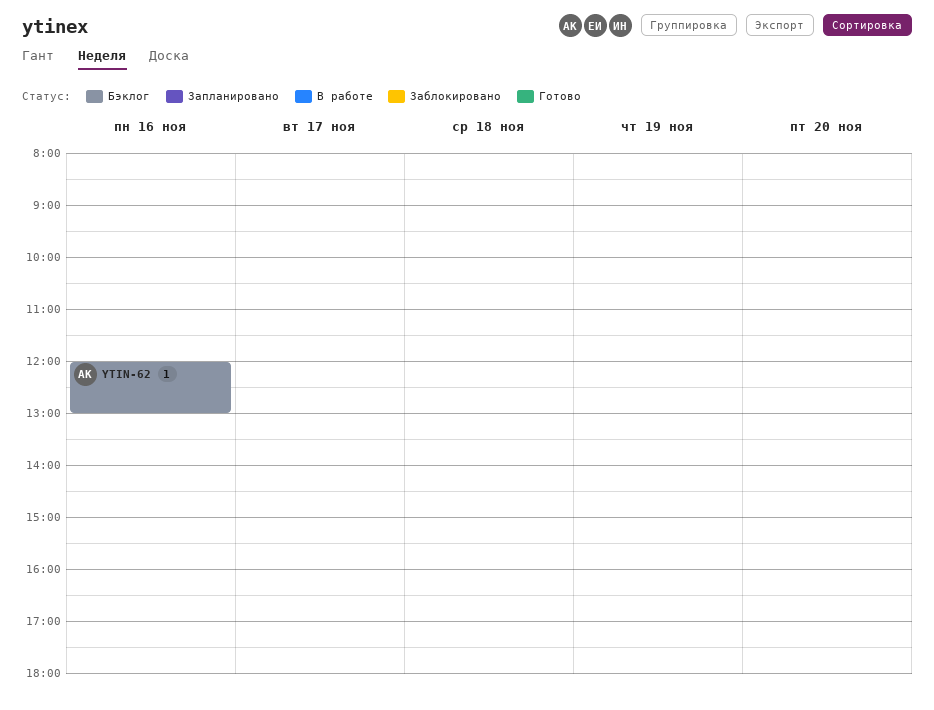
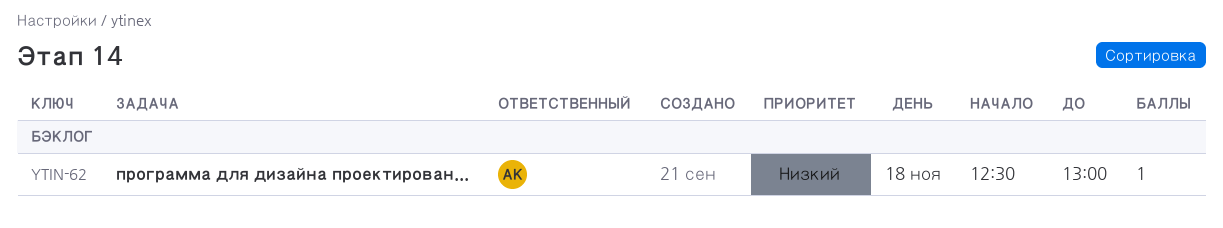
YTIN-62, day: Nov 16 -> Nov 18
YTIN-62, begins: 12:00 -> 12:30

